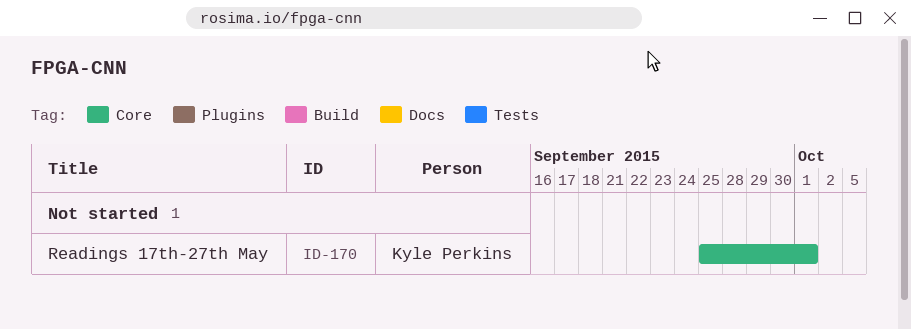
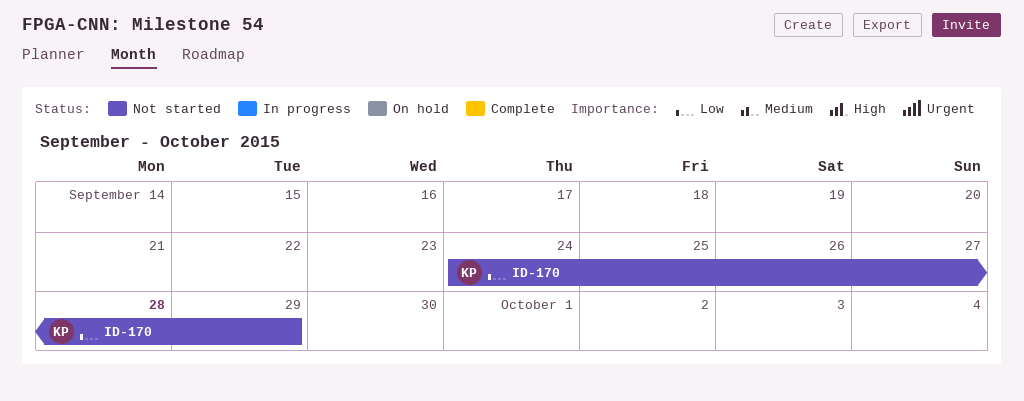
ID-170, start: Sep 25 -> Sep 24
ID-170, due: Oct 1 -> Sep 29

